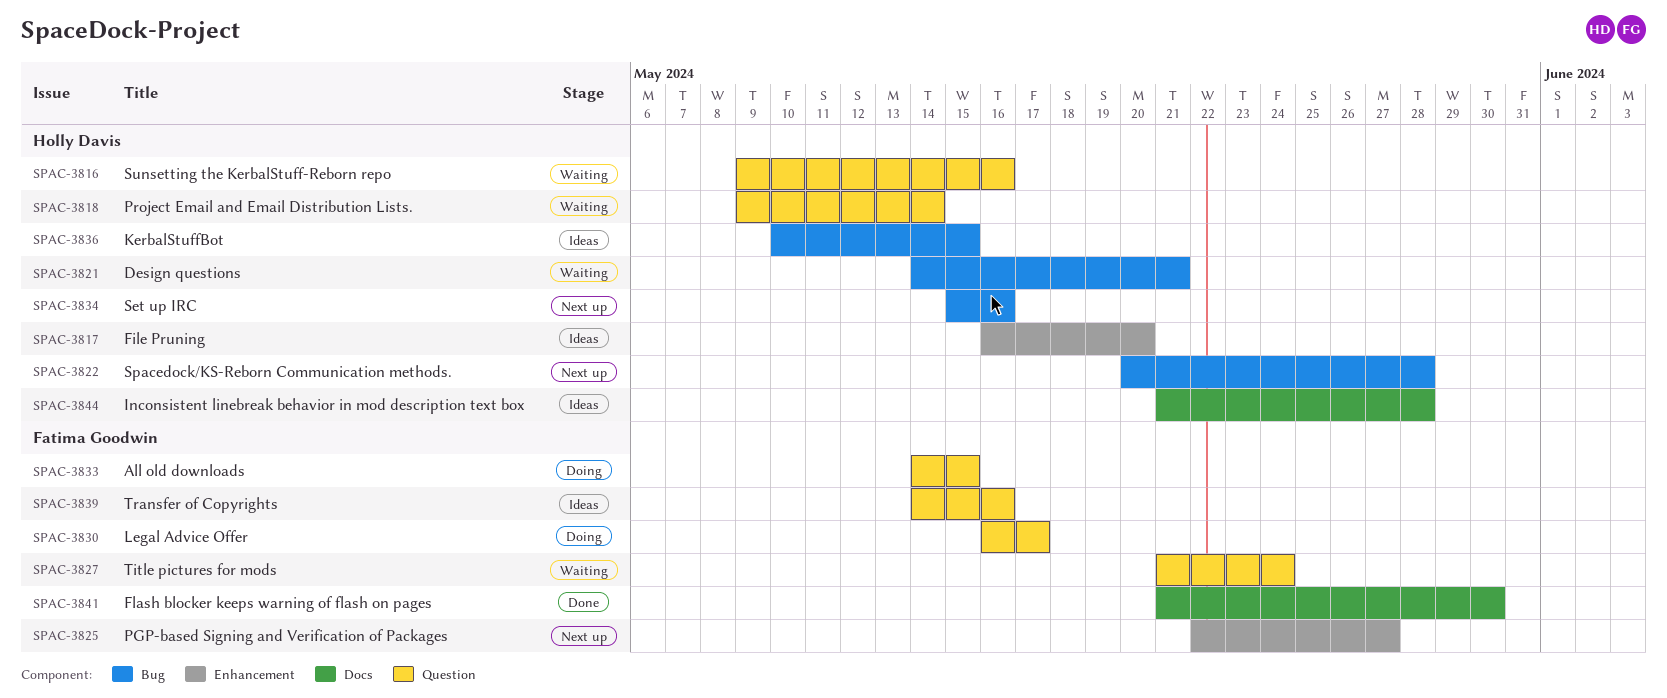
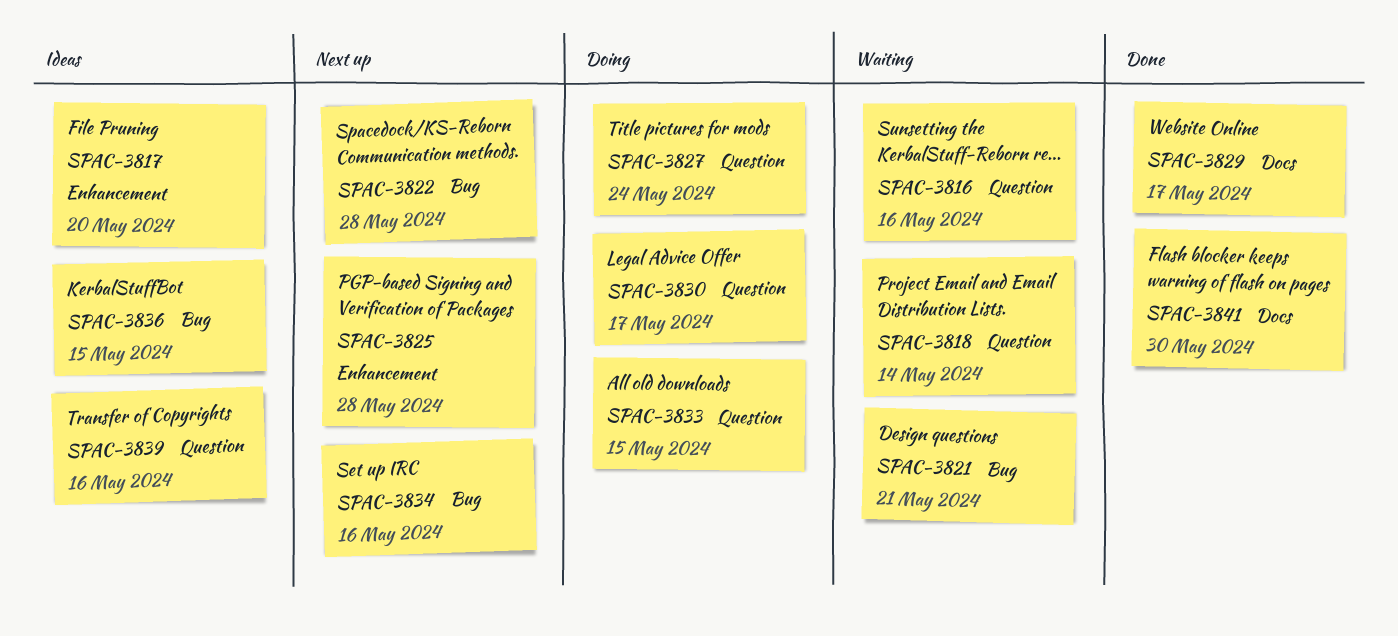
SPAC-3825, due: May 27 -> May 28
SPAC-3827, status: Waiting -> Doing
SPAC-3829: none -> present
SPAC-3844: present -> none

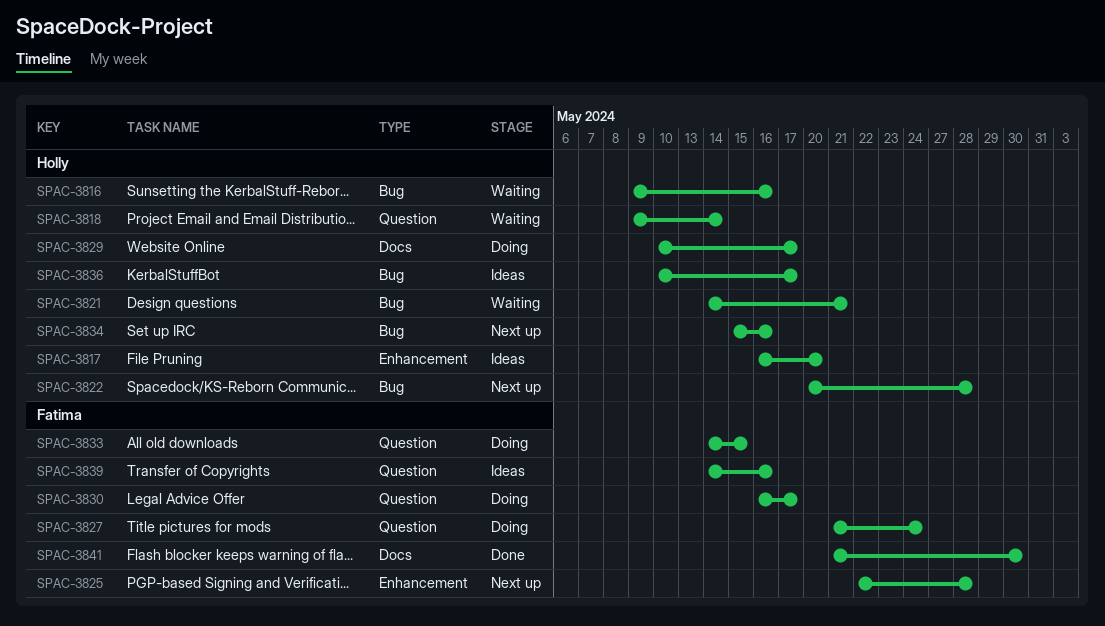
SPAC-3816, label: Question -> Bug
SPAC-3829, status: Done -> Doing
SPAC-3836, due: May 15 -> May 17

